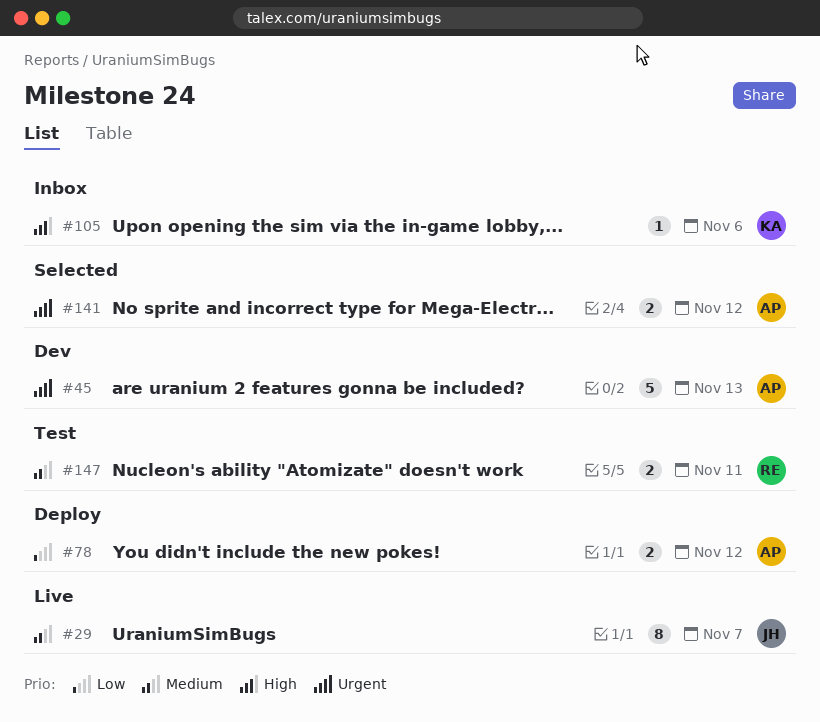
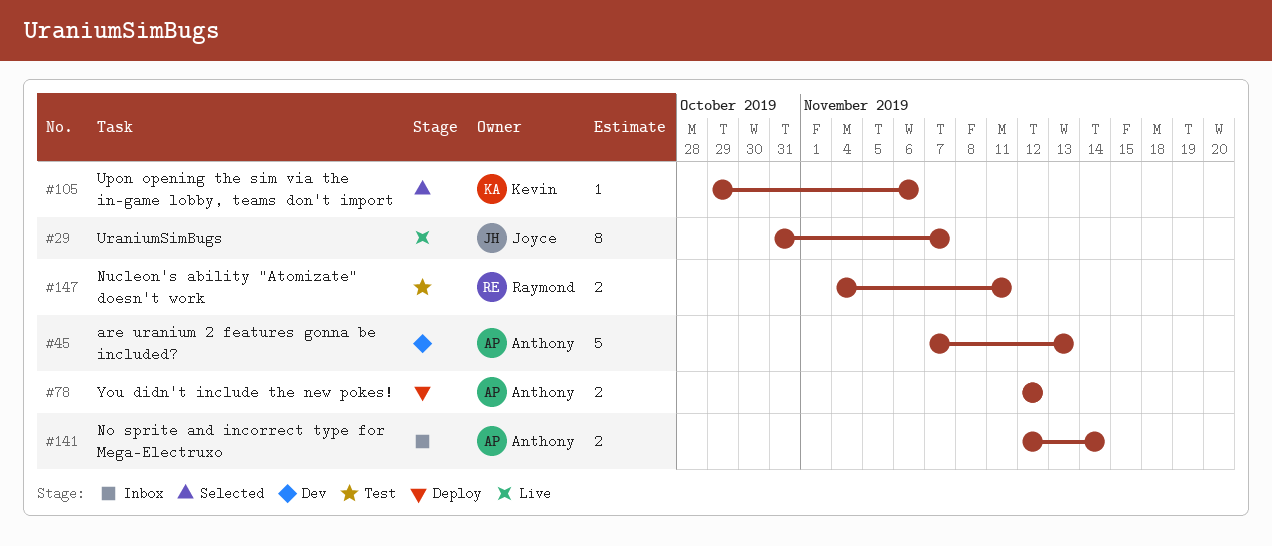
#105, status: Inbox -> Selected
#141, status: Selected -> Inbox
#141, due: Nov 12 -> Nov 14

